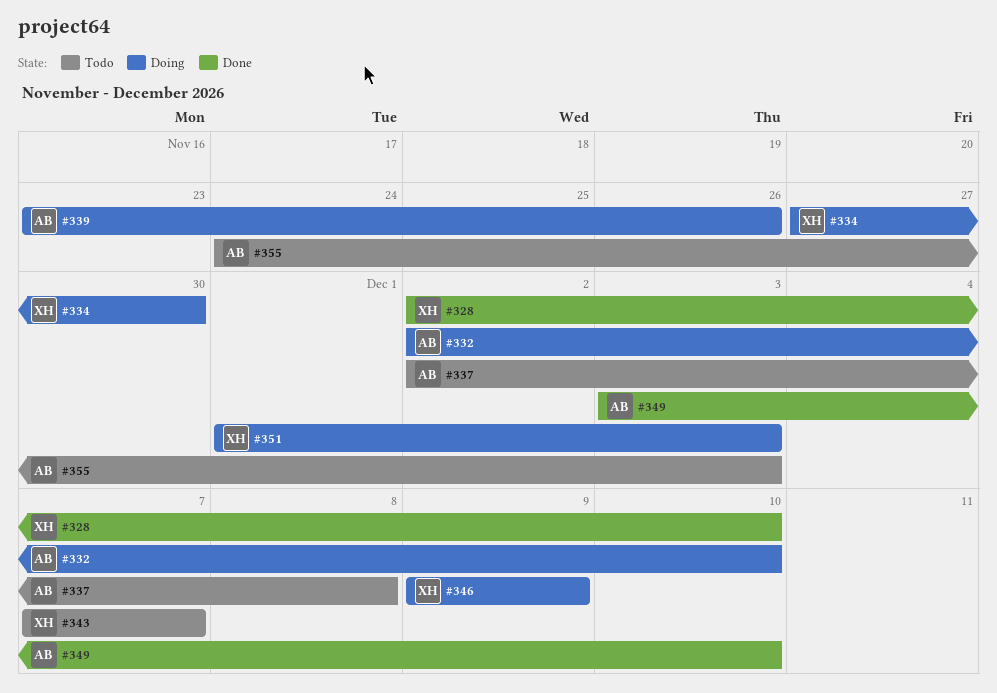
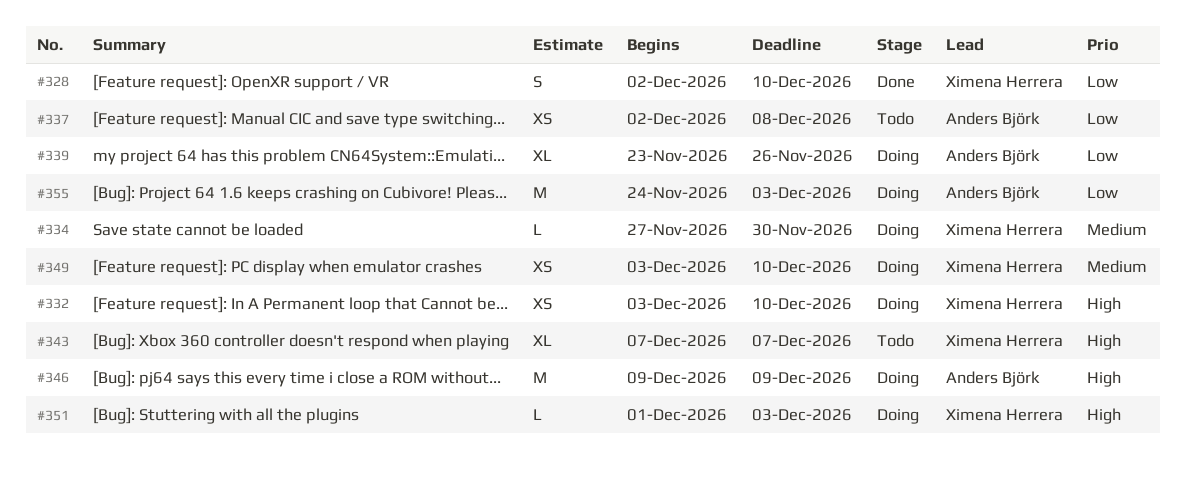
#332, owner: Anders Björk -> Ximena Herrera
#332, start: Dec 2 -> Dec 3
#346, owner: Ximena Herrera -> Anders Björk
#349, status: Done -> Doing
#349, owner: Anders Björk -> Ximena Herrera
#355, status: Todo -> Doing

